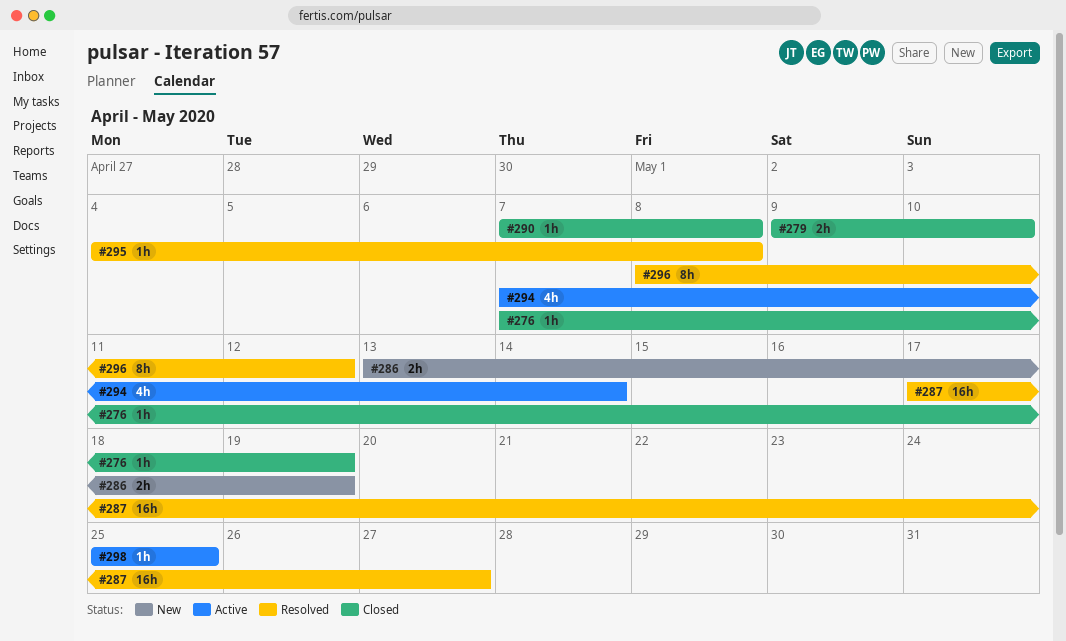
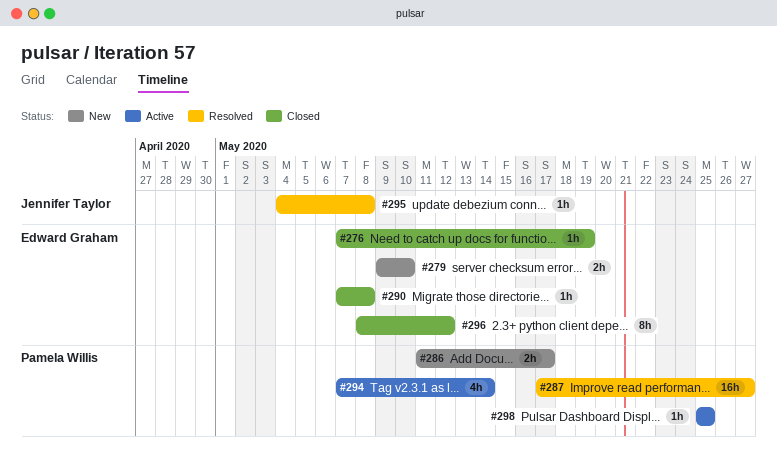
#279, status: Closed -> New
#286, start: May 13 -> May 11
#286, due: May 19 -> May 17
#296, status: Resolved -> Closed

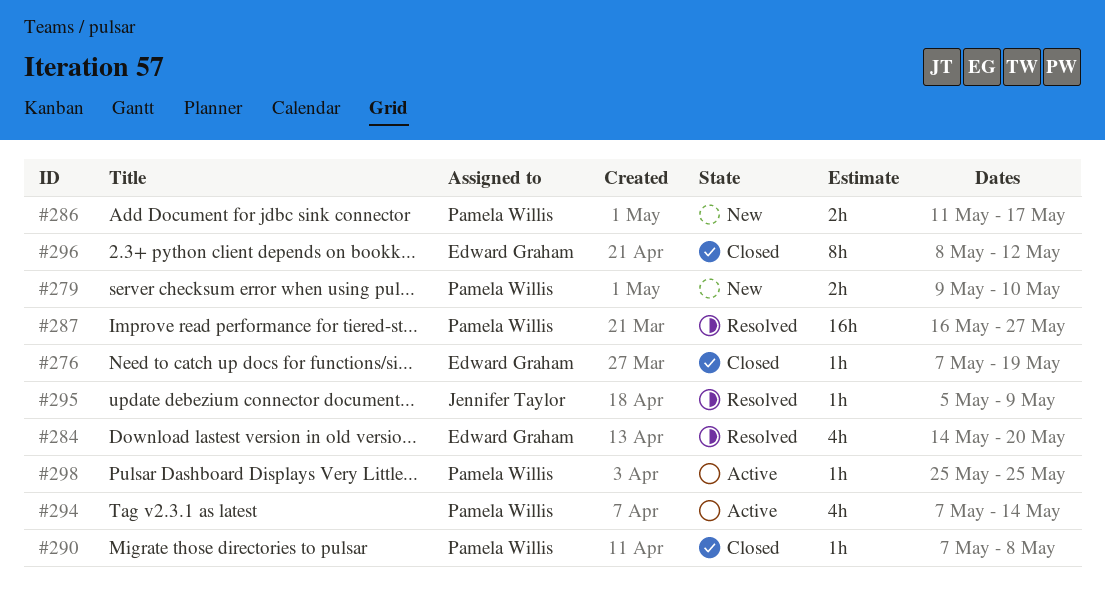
#279, owner: Edward Graham -> Pamela Willis
#284: none -> present
#287, start: May 17 -> May 16
#290, owner: Edward Graham -> Pamela Willis
#295, start: May 4 -> May 5
#295, due: May 8 -> May 9

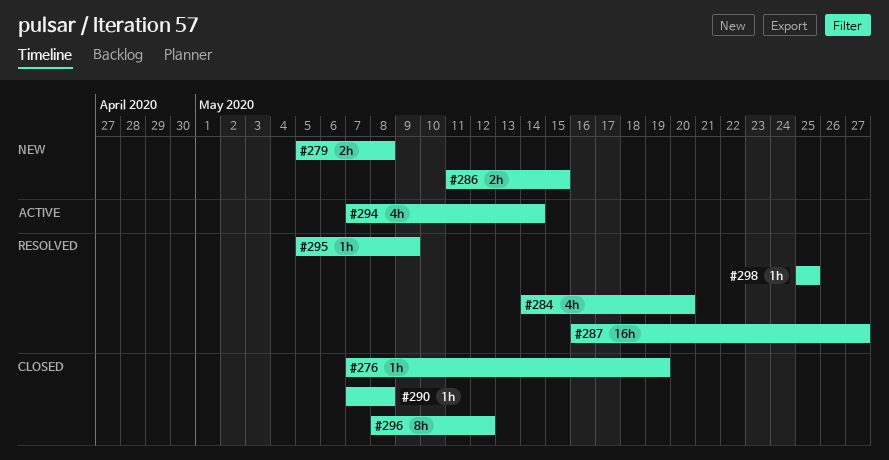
#279, start: May 9 -> May 5
#279, due: May 10 -> May 8
#286, due: May 17 -> May 15
#298, status: Active -> Resolved

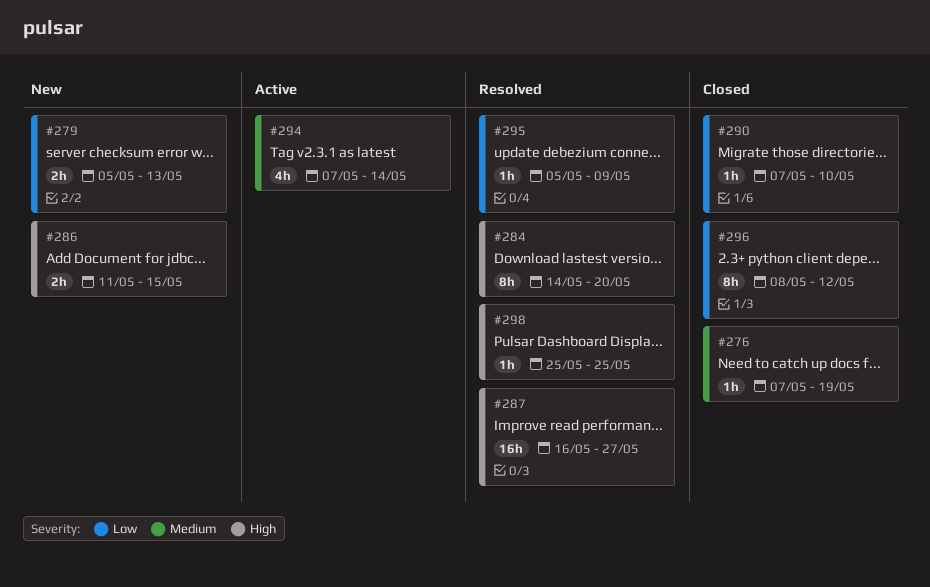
#279, due: May 8 -> May 13
#284, estimate: 4h -> 8h
#290, due: May 8 -> May 10

